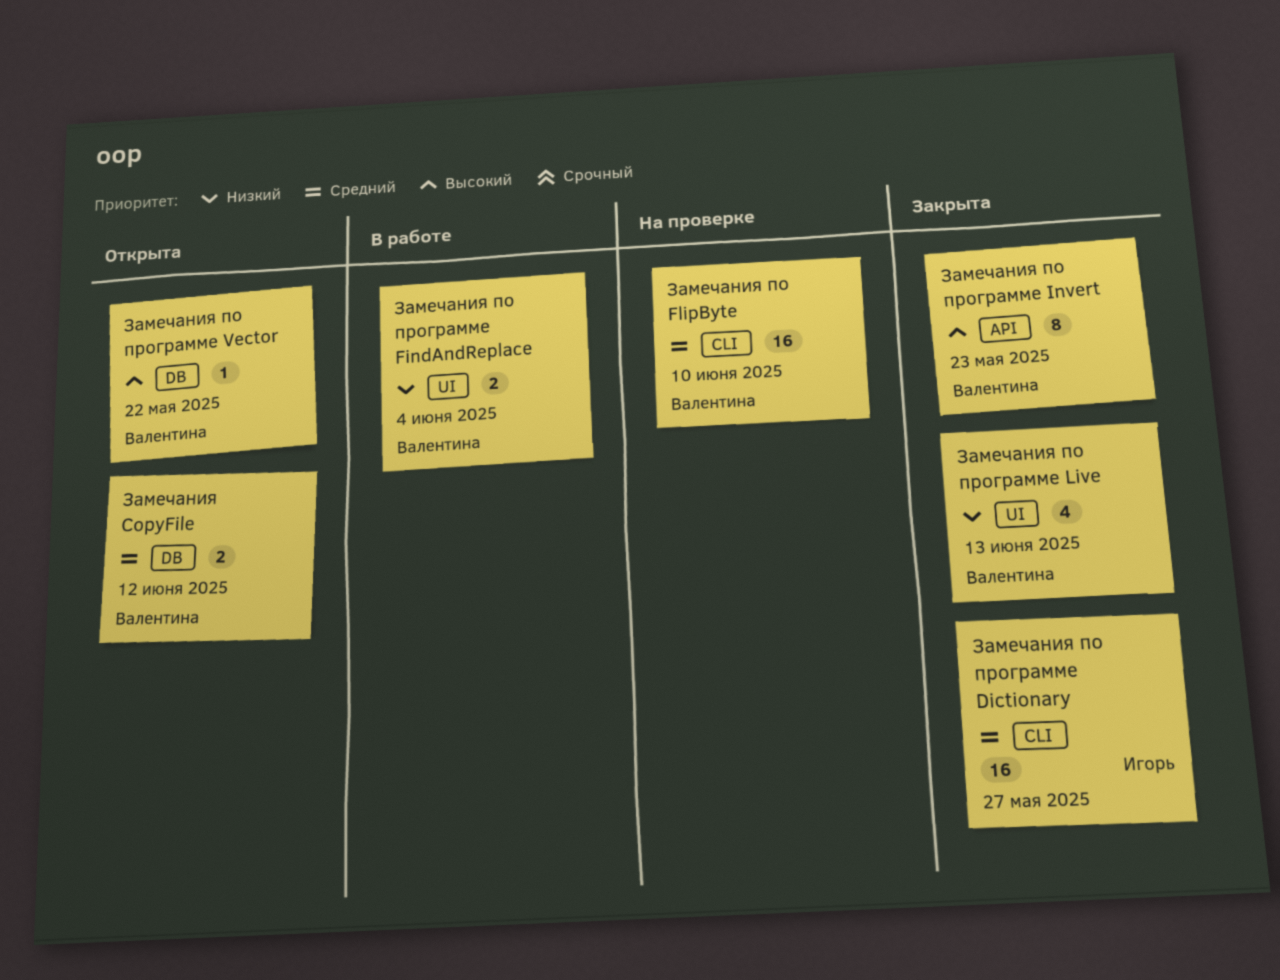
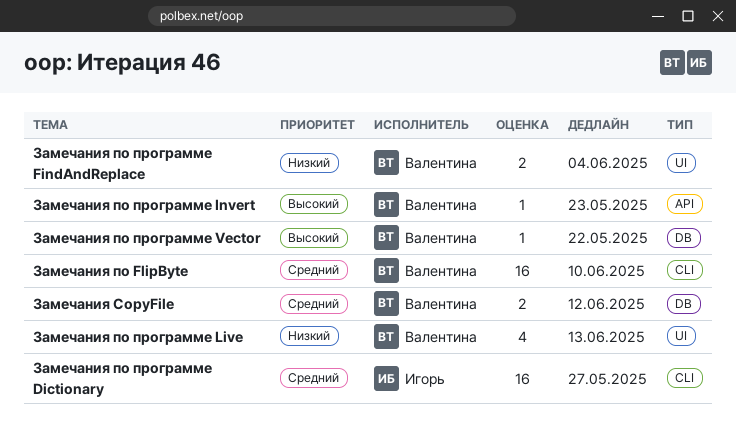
Замечания по программе Invert, estimate: 8 -> 1

